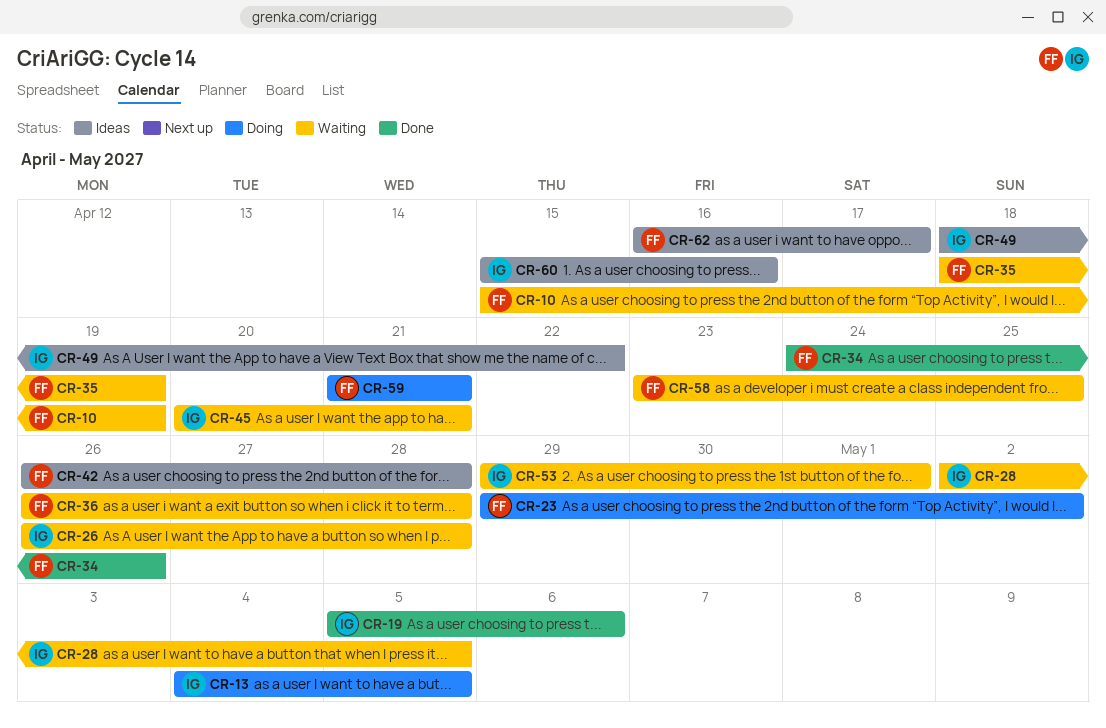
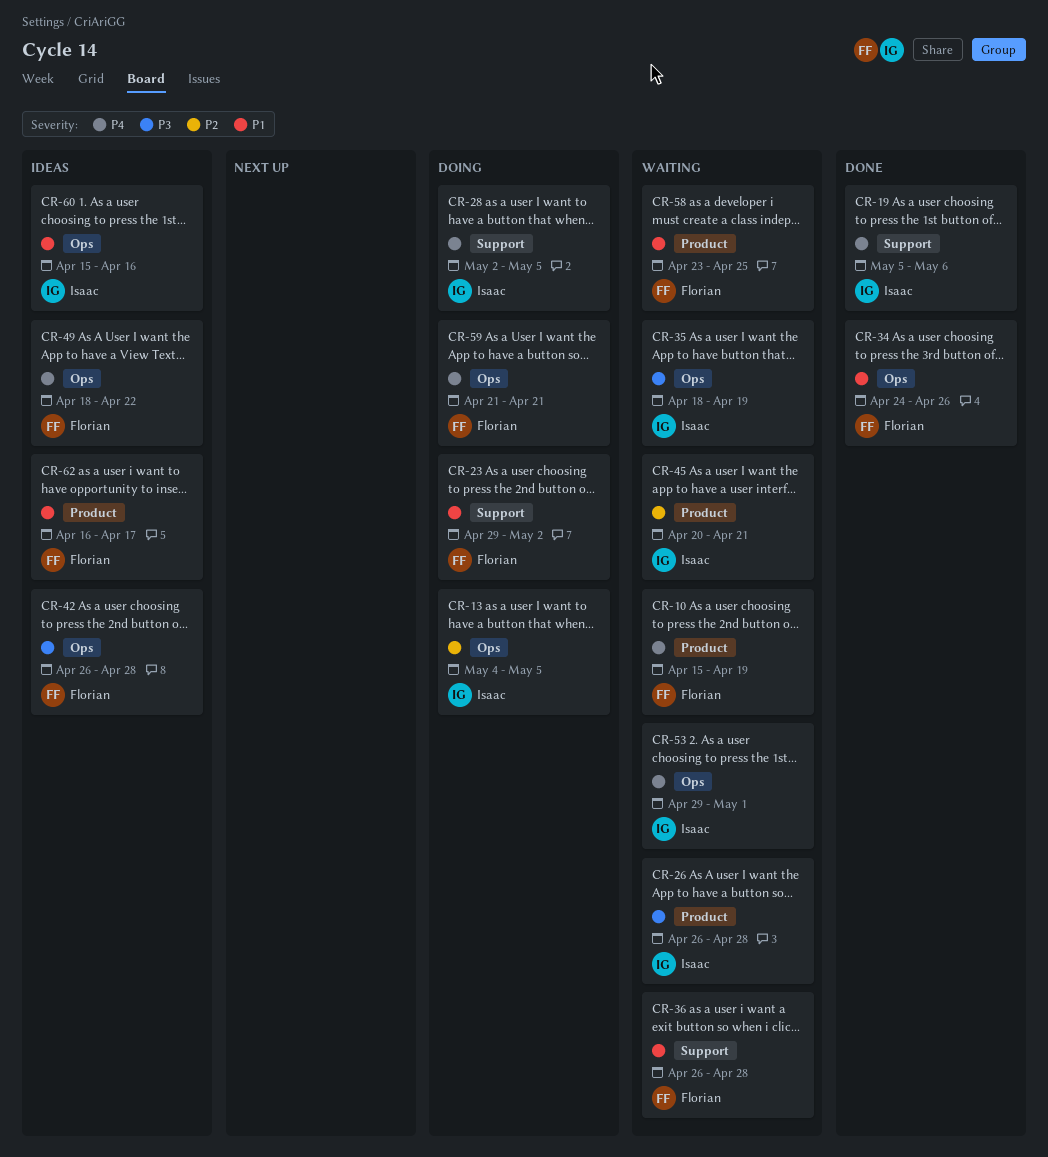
CR-28, status: Waiting -> Doing
CR-35, owner: Florian -> Isaac
CR-49, owner: Isaac -> Florian

